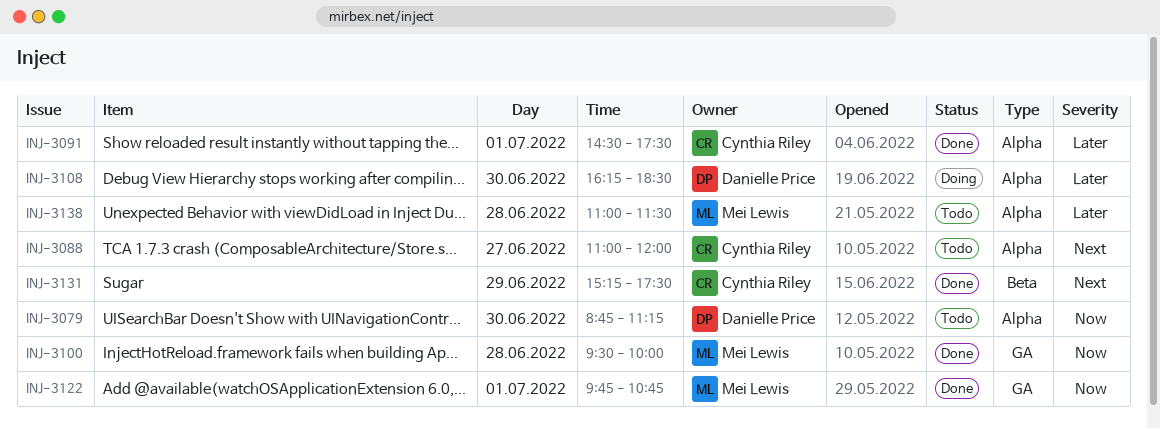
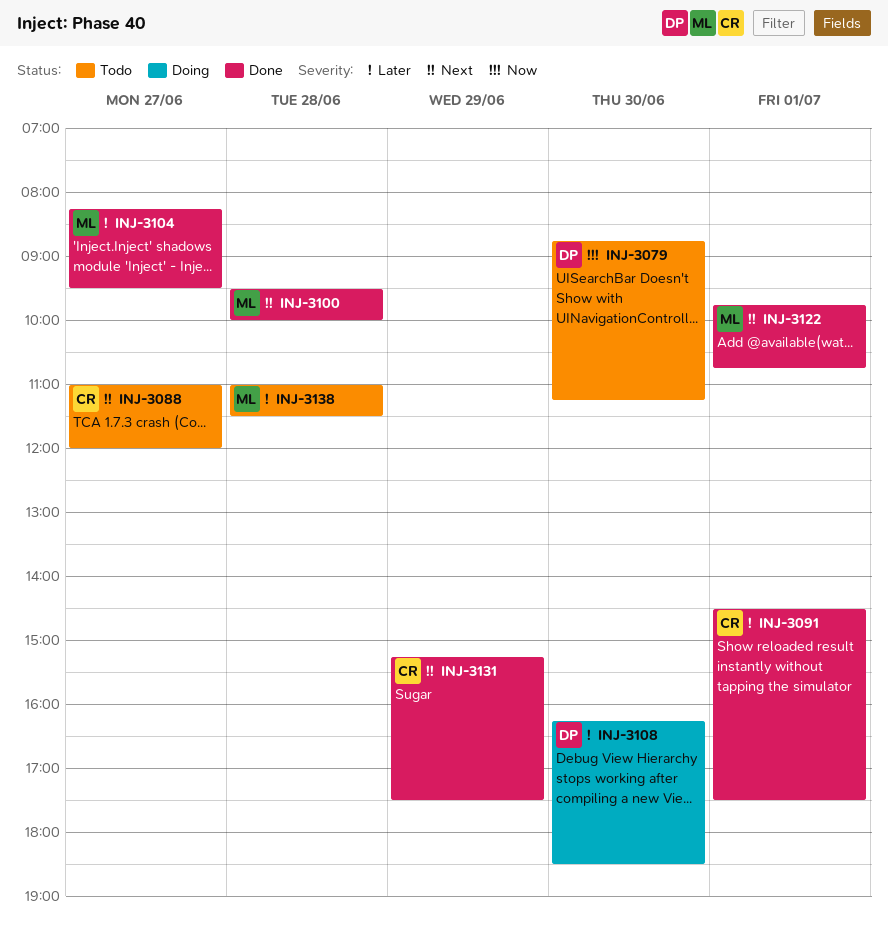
INJ-3100, priority: Now -> Next
INJ-3104: none -> present
INJ-3122, priority: Now -> Next

